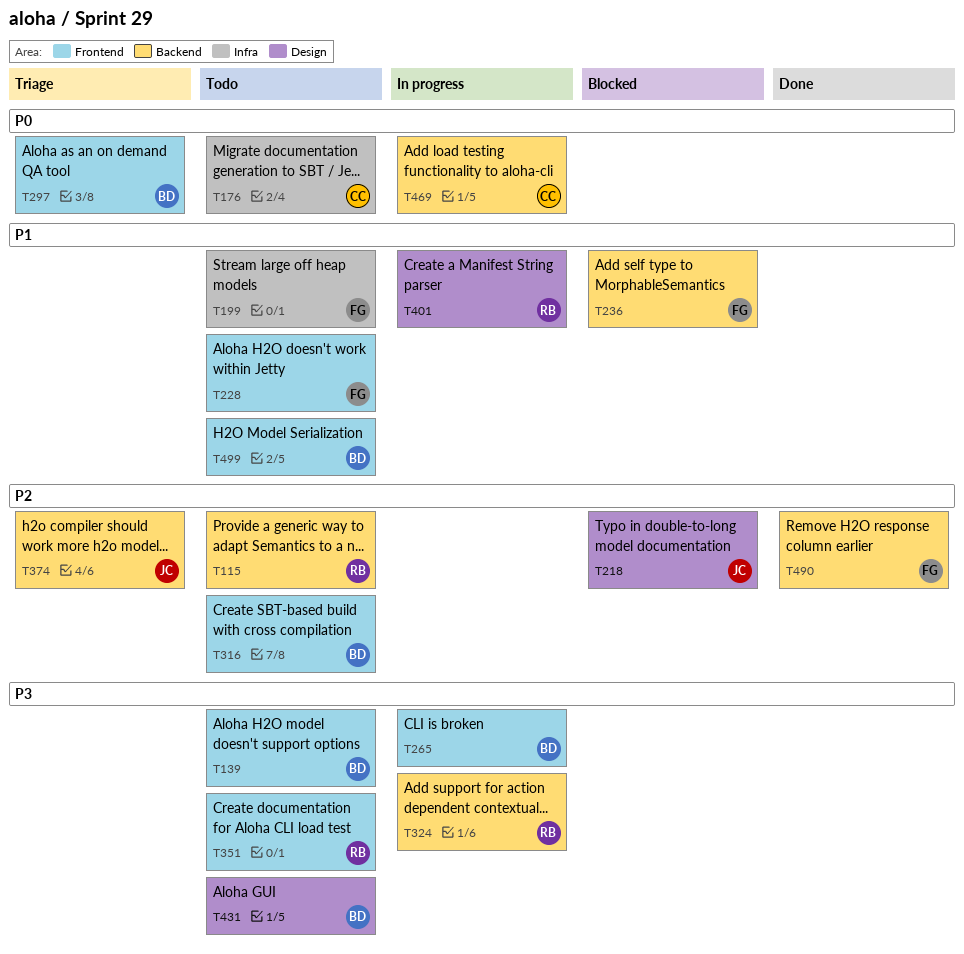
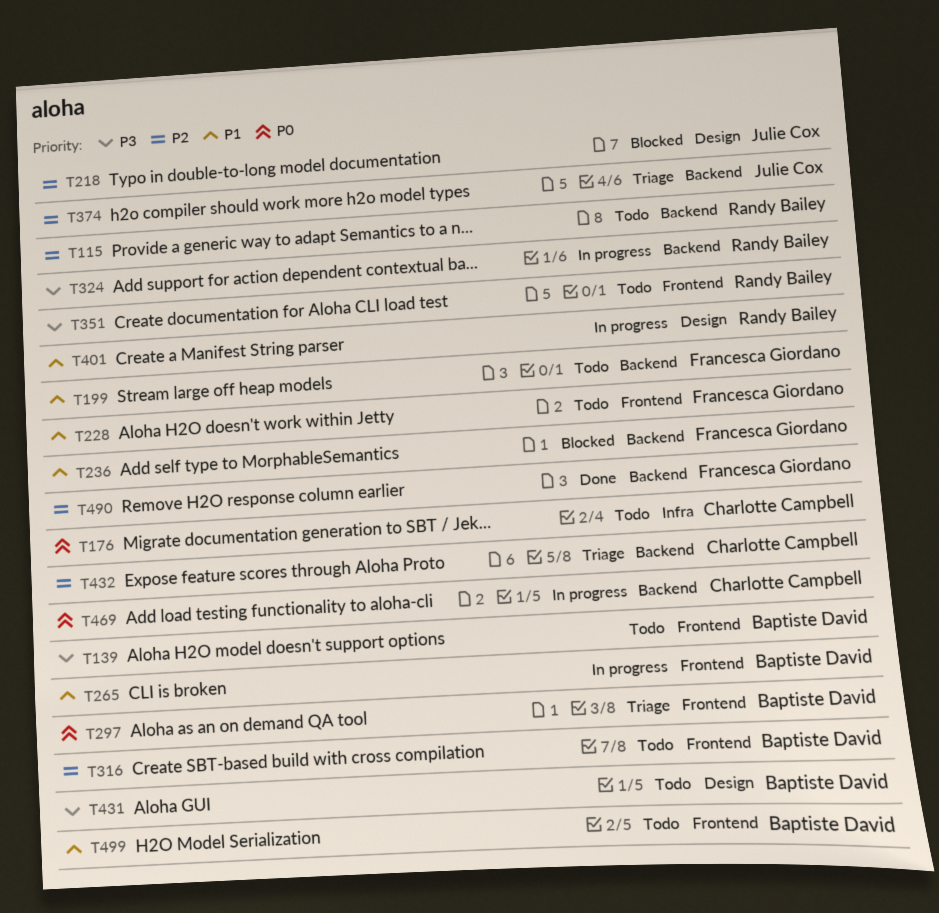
T199, label: Infra -> Backend
T265, priority: P3 -> P1
T432: none -> present

